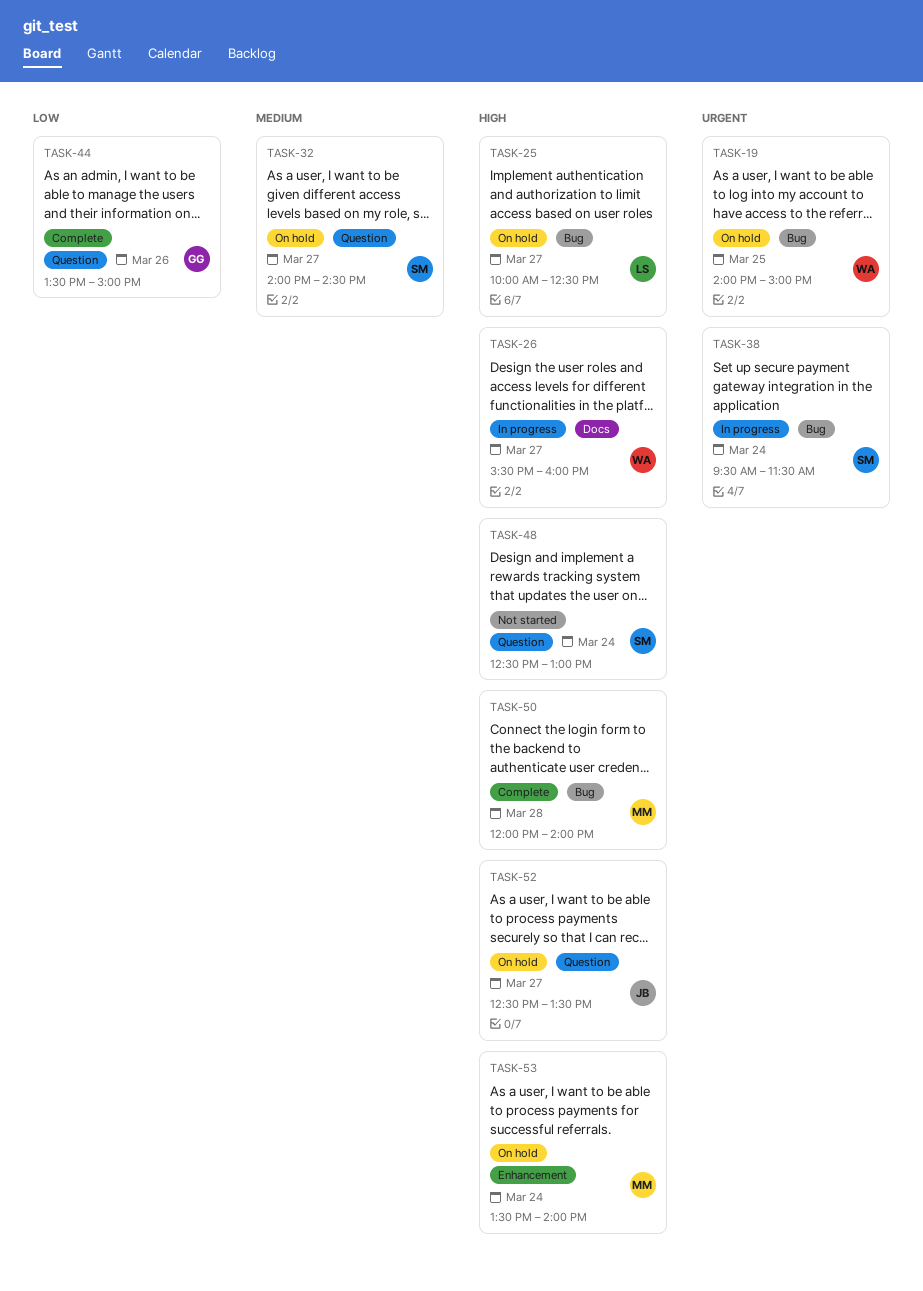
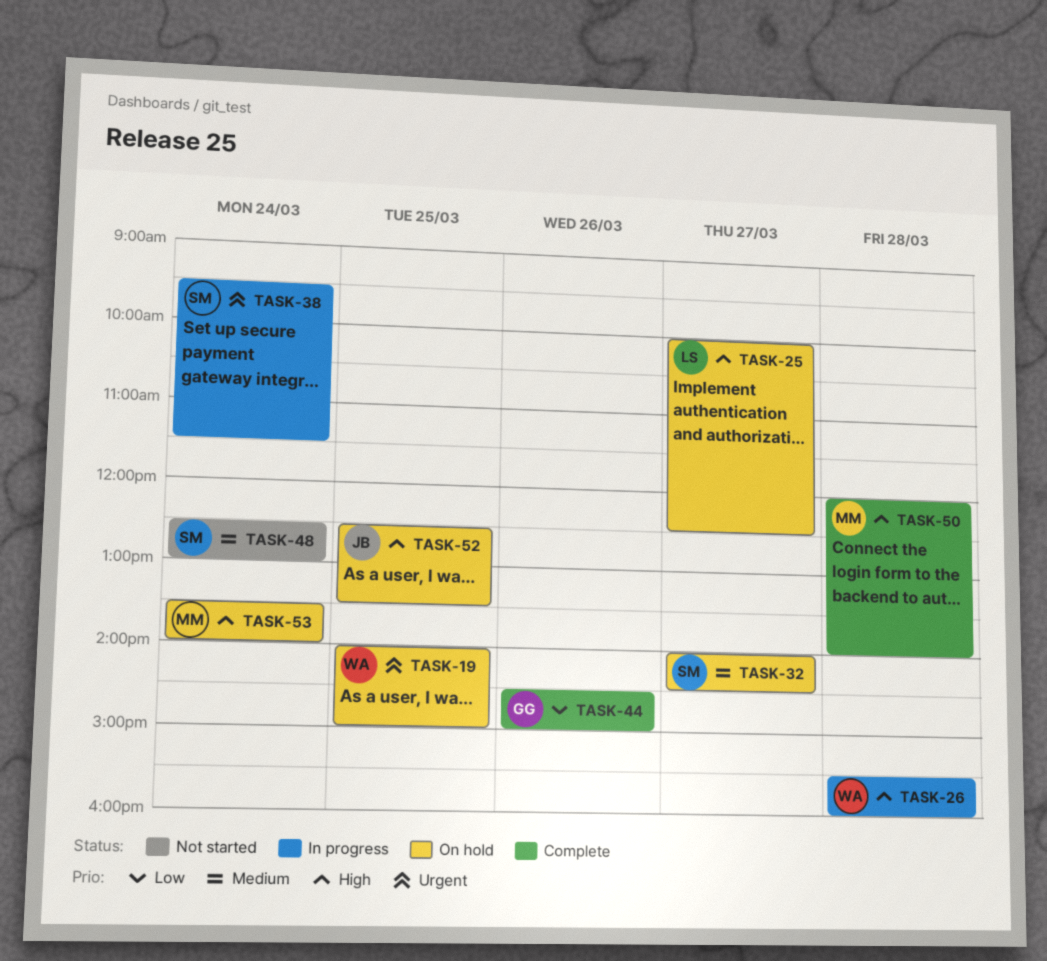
TASK-26, day: Mar 27 -> Mar 28
TASK-44, begins: 13:30 -> 14:30
TASK-48, priority: High -> Medium
TASK-52, day: Mar 27 -> Mar 25

